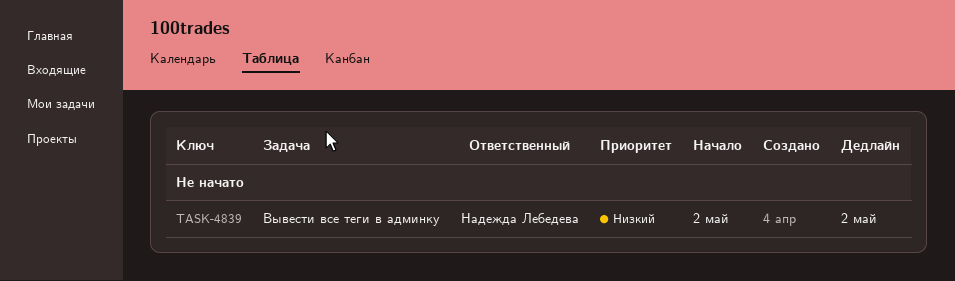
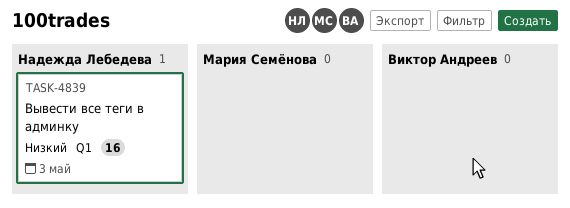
TASK-4839, due: May 2 -> May 3

